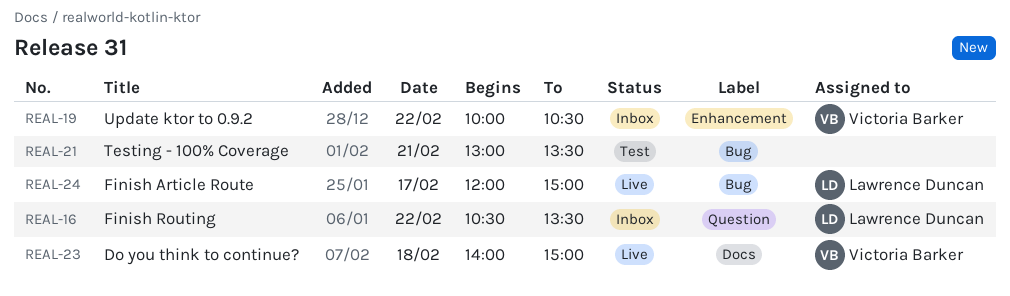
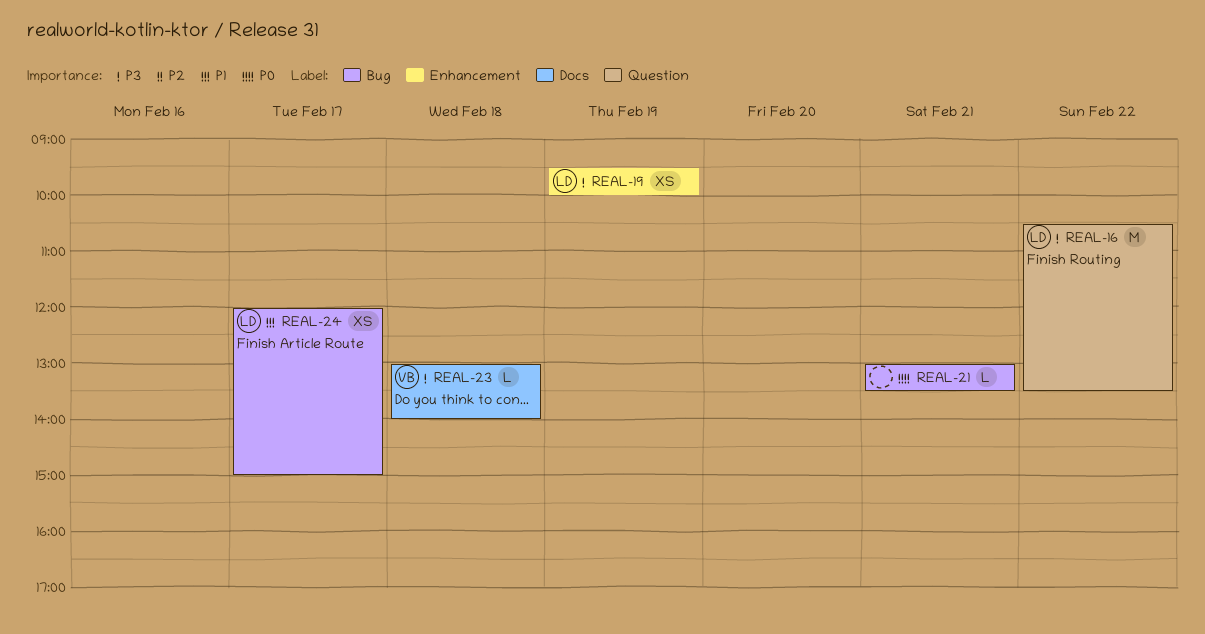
REAL-19, owner: Victoria Barker -> Lawrence Duncan
REAL-19, day: Feb 22 -> Feb 19
REAL-19, begins: 10:00 -> 09:30
REAL-19, ends: 10:30 -> 10:00
REAL-23, begins: 14:00 -> 13:00
REAL-23, ends: 15:00 -> 14:00

